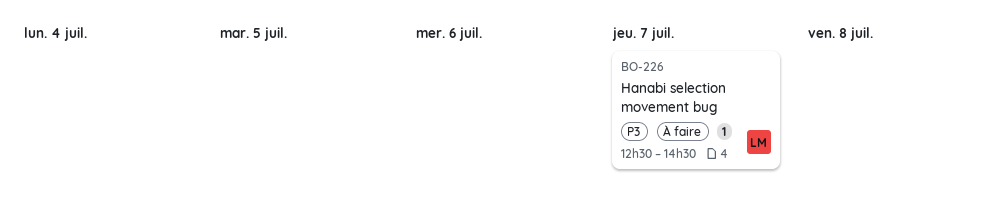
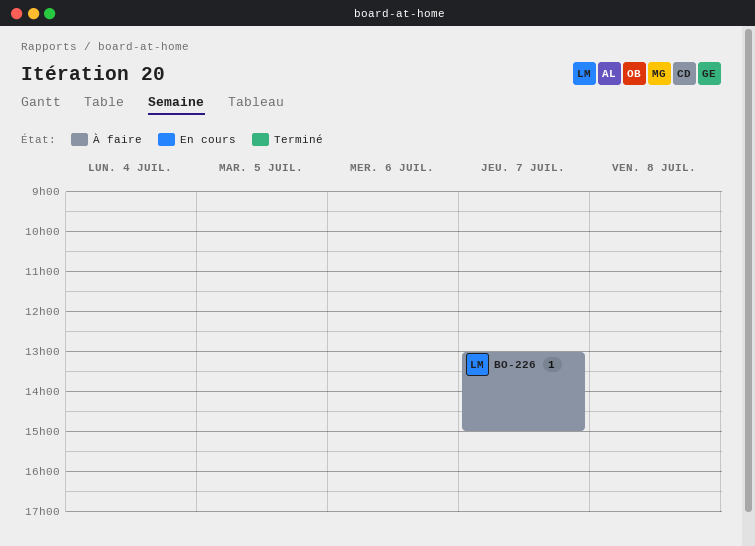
BO-226, begins: 12:30 -> 13:00
BO-226, ends: 14:30 -> 15:00

